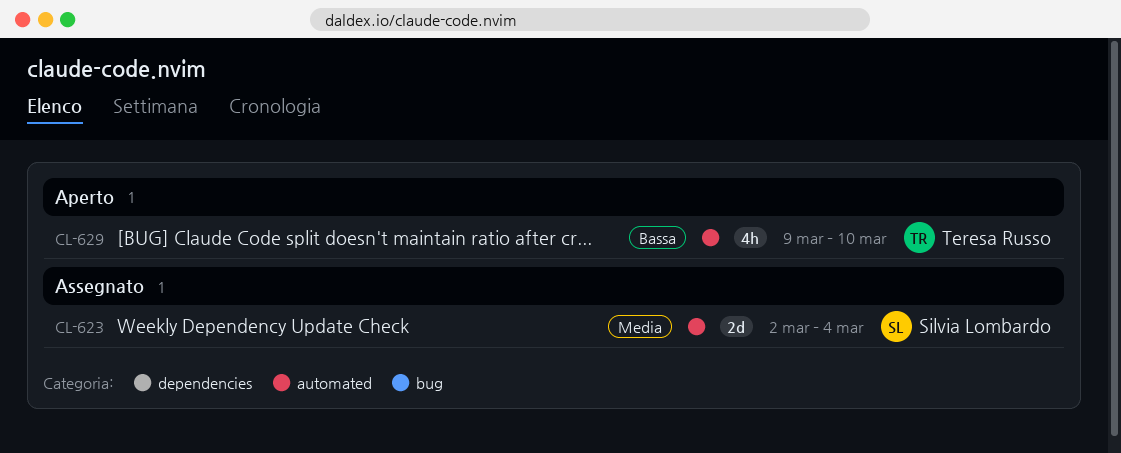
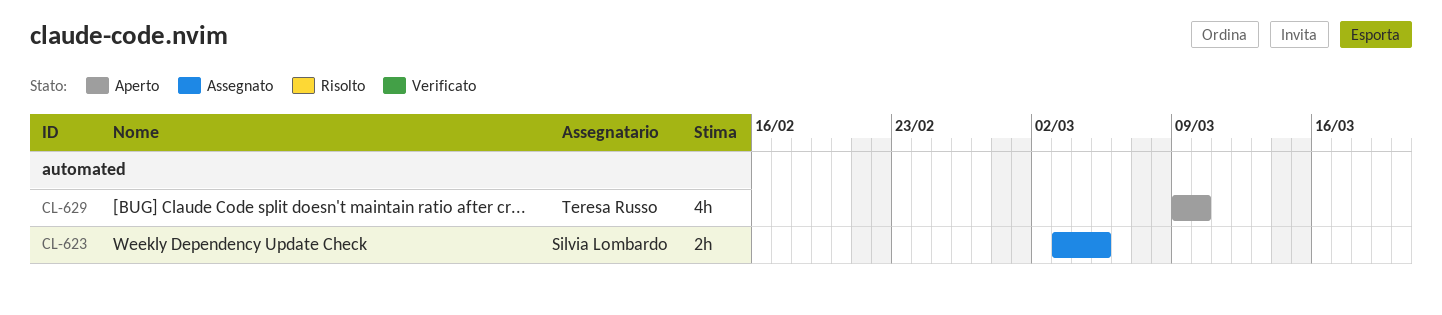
CL-623, estimate: 2d -> 2h
CL-623, start: Mar 2 -> Mar 3
CL-623, due: Mar 4 -> Mar 5

